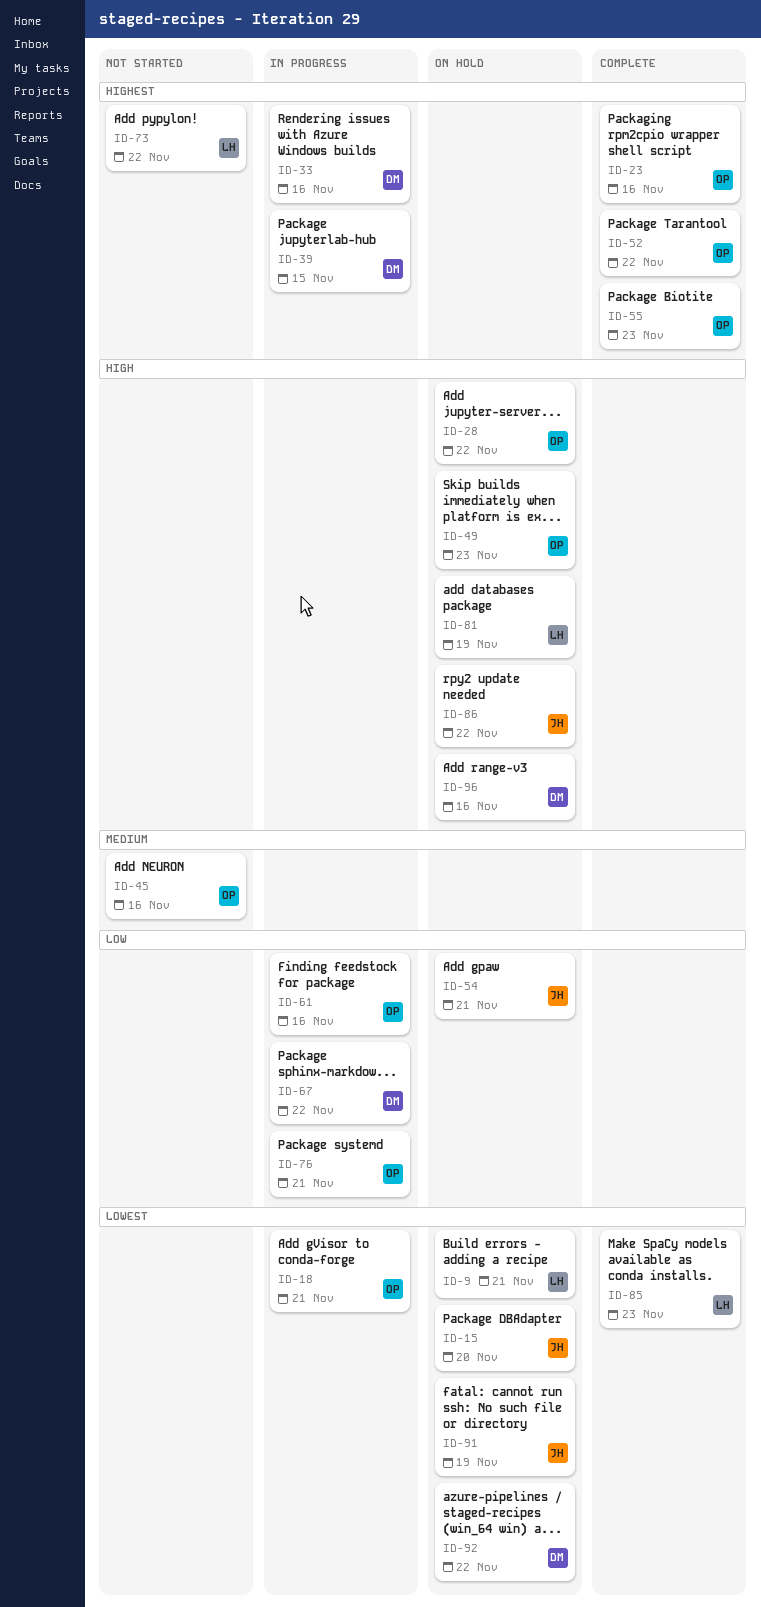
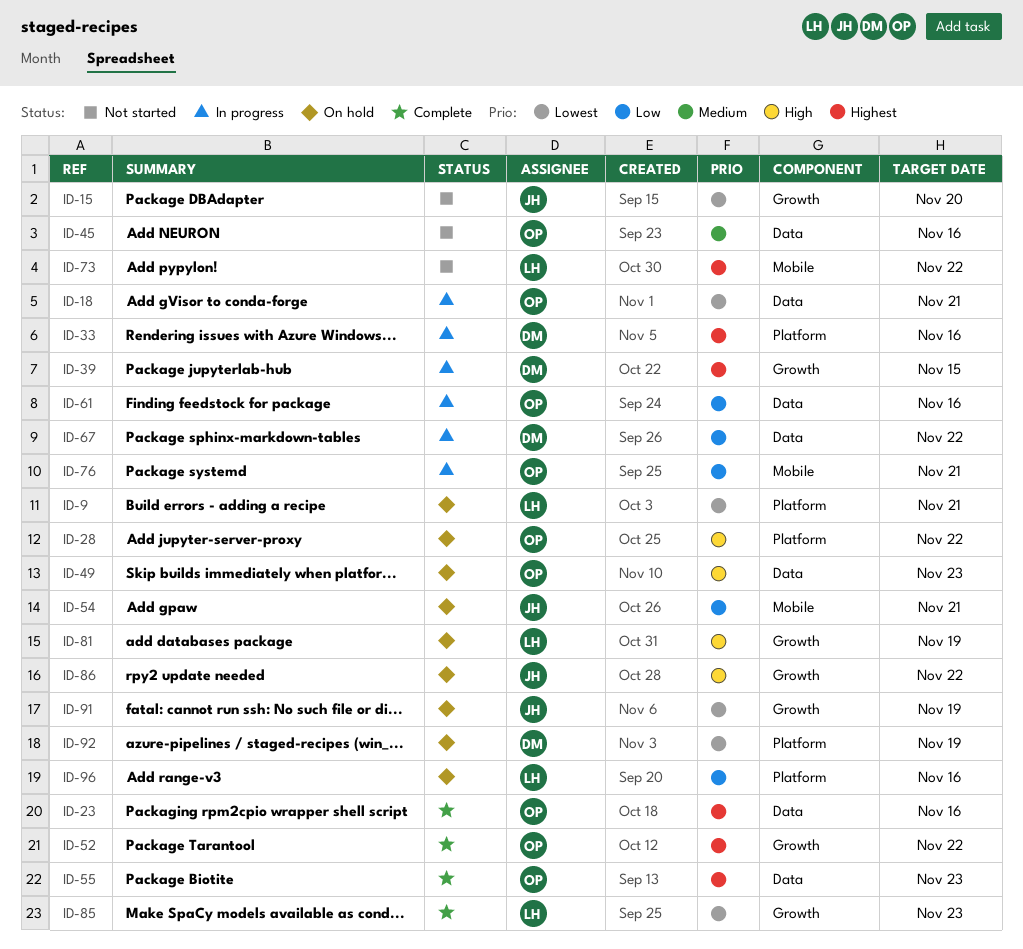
ID-15, status: On hold -> Not started
ID-92, due: Nov 22 -> Nov 19
ID-96, owner: DM -> LH
ID-96, priority: High -> Low

